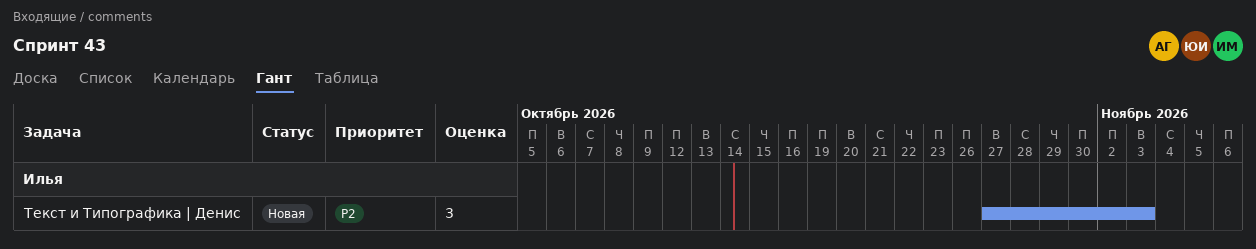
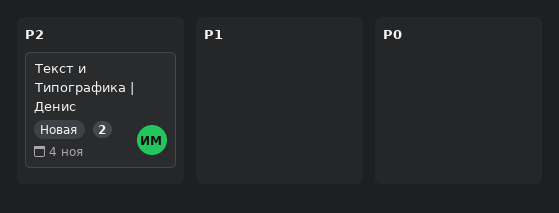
Текст и Типографика | Денис, estimate: 3 -> 2
Текст и Типографика | Денис, due: Nov 3 -> Nov 4

